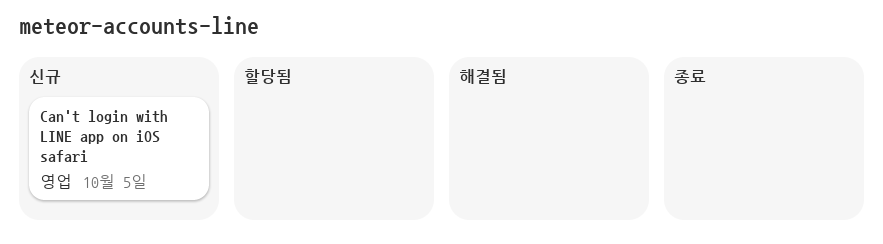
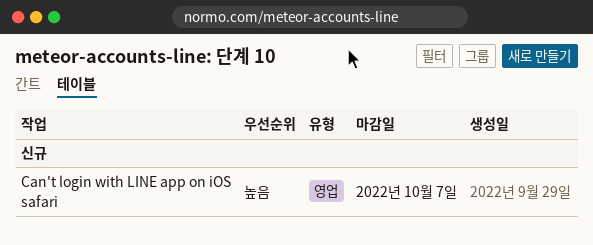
Can't login with LINE app on iOS safari, due: Oct 5 -> Oct 7

